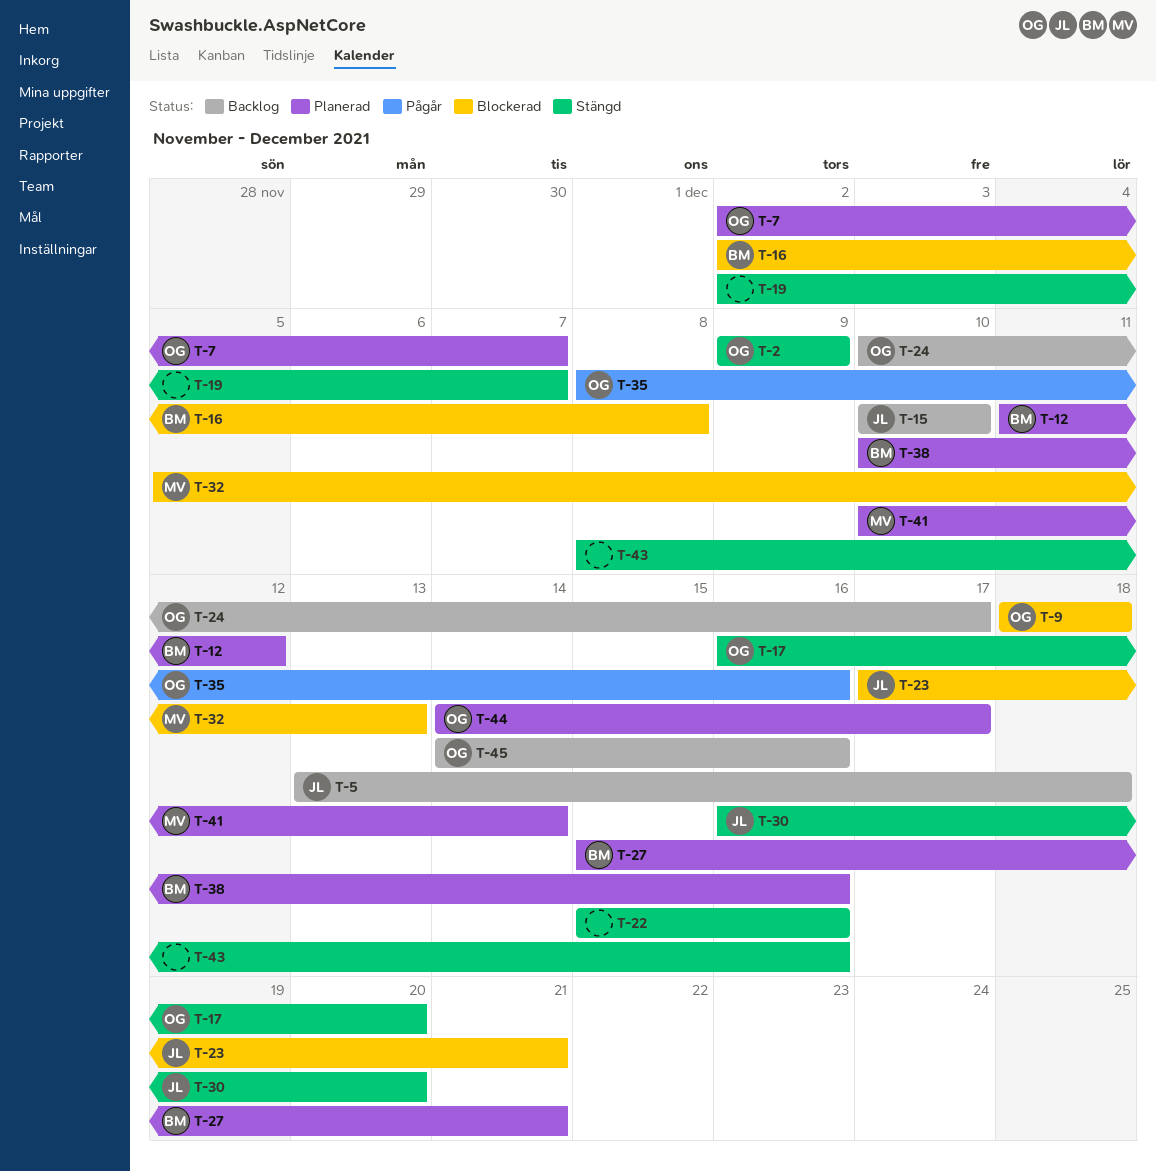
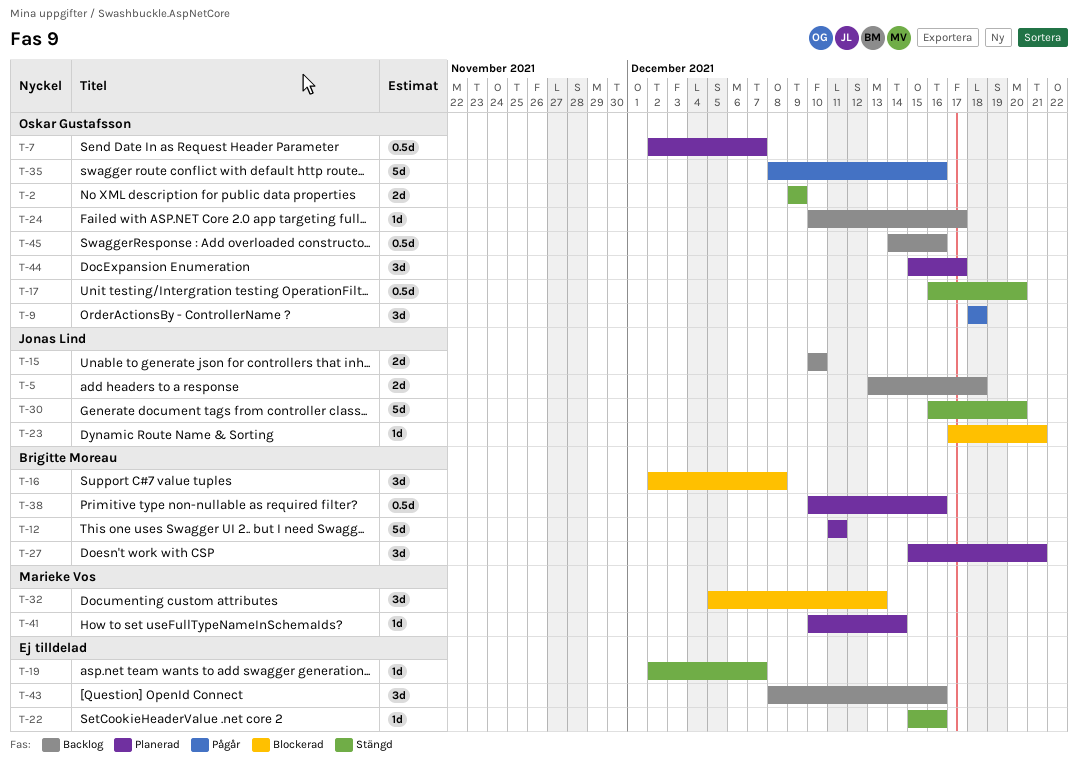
T-9, status: Blockerad -> Pågår
T-12, due: Dec 12 -> Dec 11
T-43, status: Stängd -> Backlog
T-44, start: Dec 14 -> Dec 15

